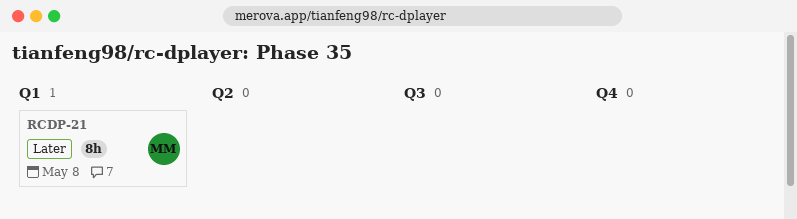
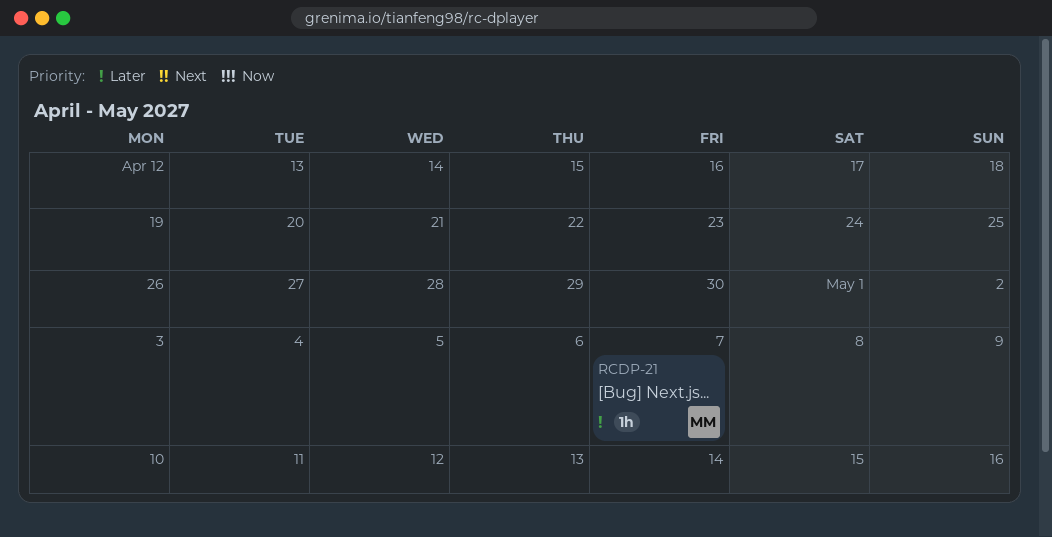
RCDP-21, estimate: 8h -> 1h
RCDP-21, due: May 8 -> May 7

